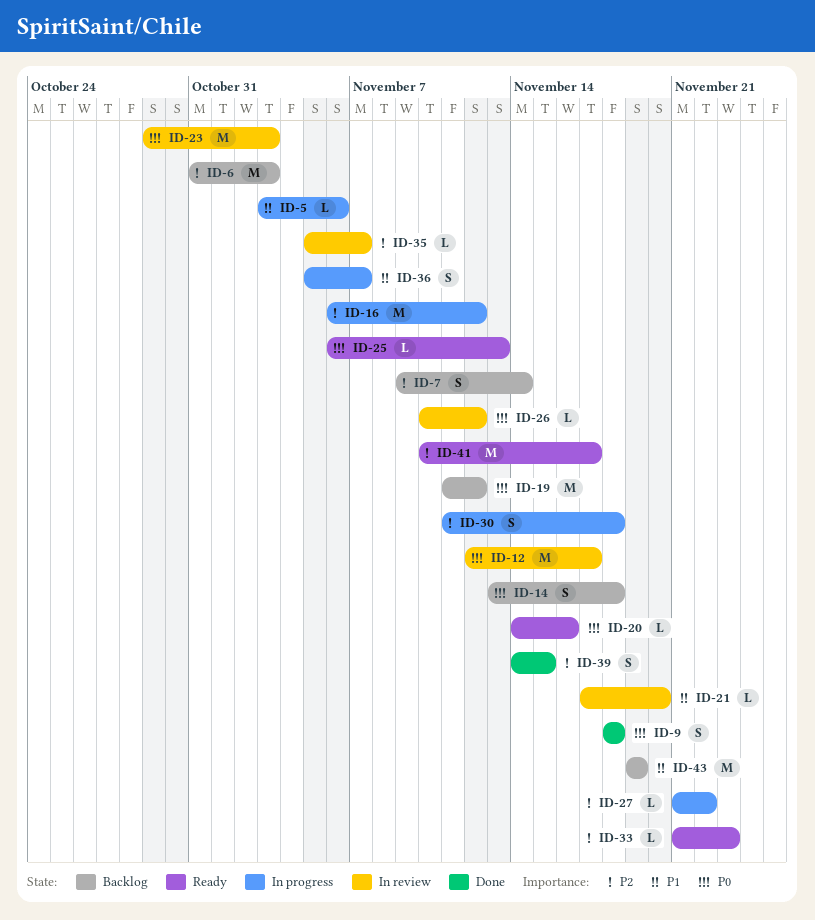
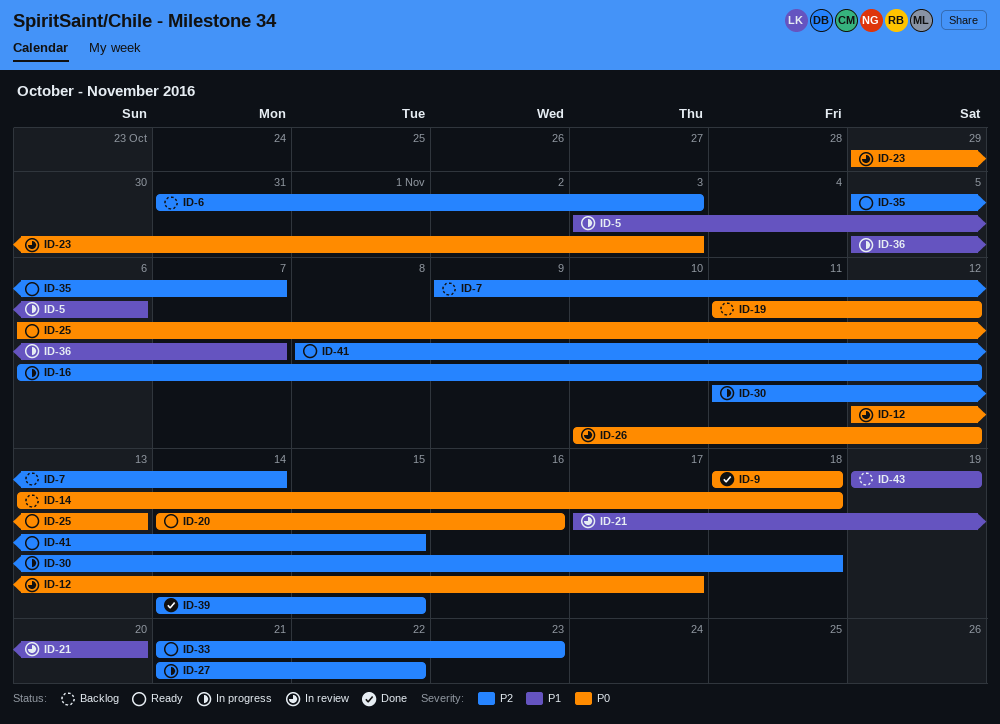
ID-35, status: In review -> Ready
ID-41, start: Nov 10 -> Nov 8
ID-41, due: Nov 17 -> Nov 15

